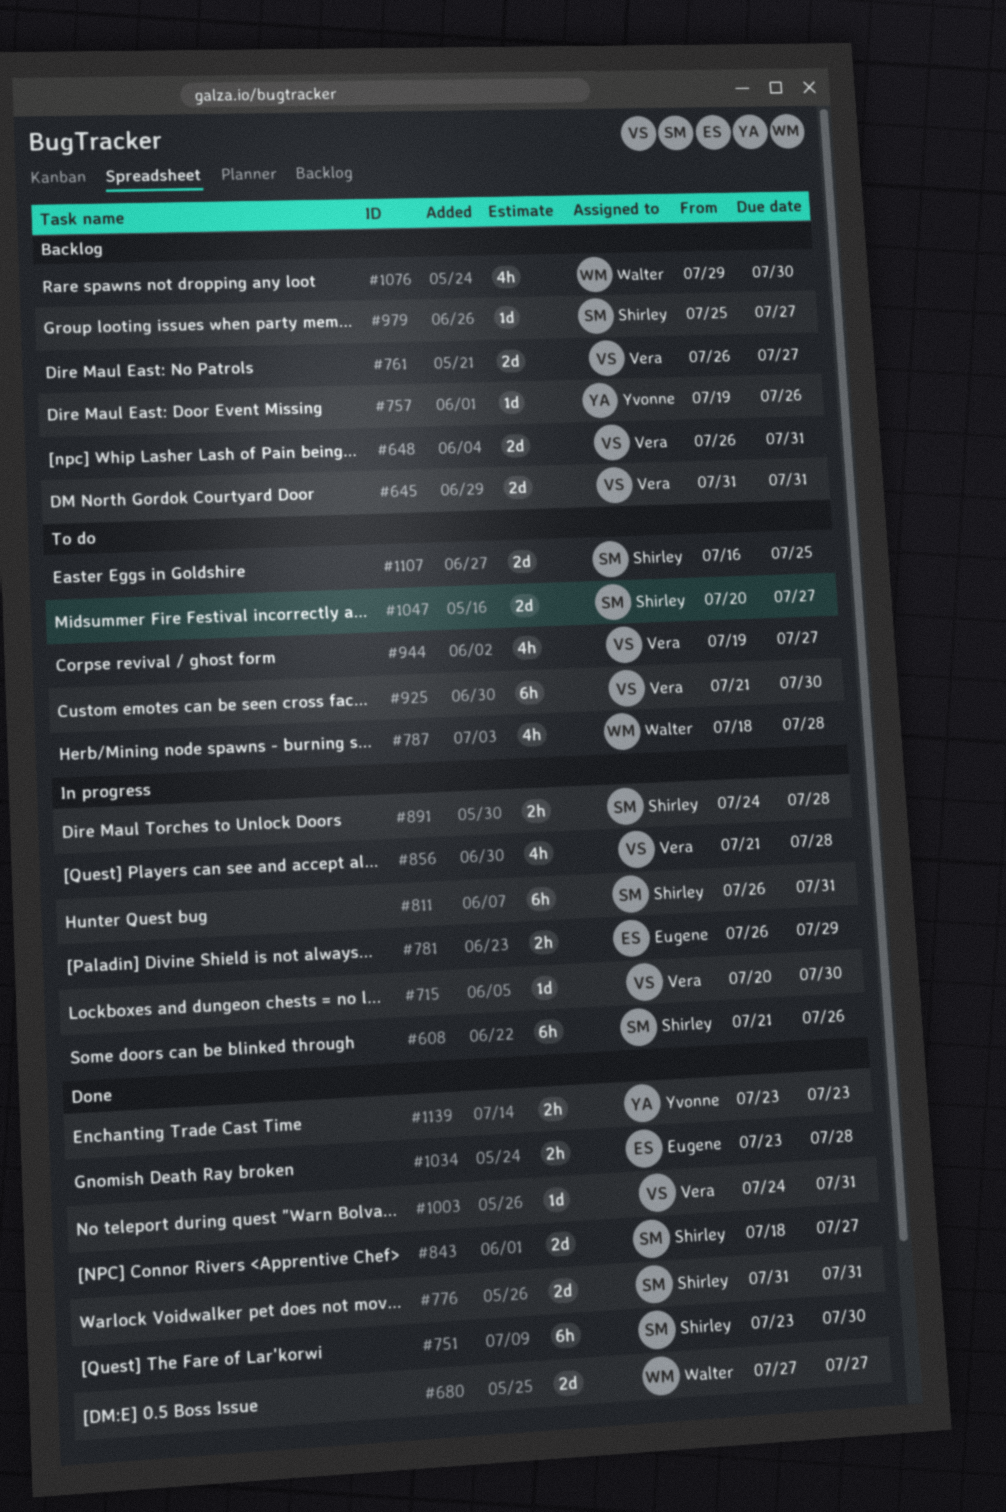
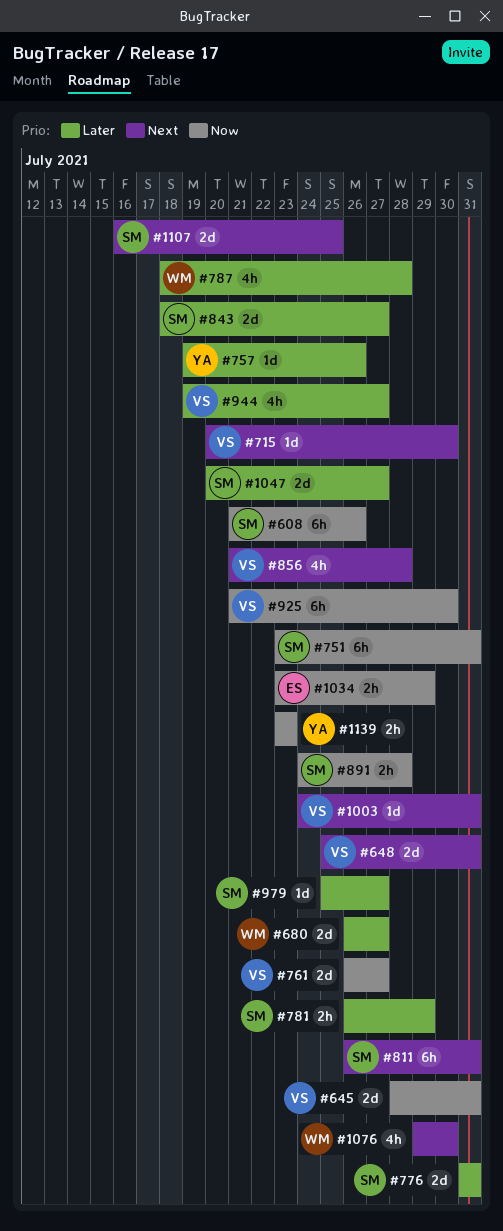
#645, start: Jul 31 -> Jul 28
#648, start: Jul 26 -> Jul 25
#680, start: Jul 27 -> Jul 26
#751, due: Jul 30 -> Jul 31
#781, owner: Eugene -> Shirley
#1034, due: Jul 28 -> Jul 29

